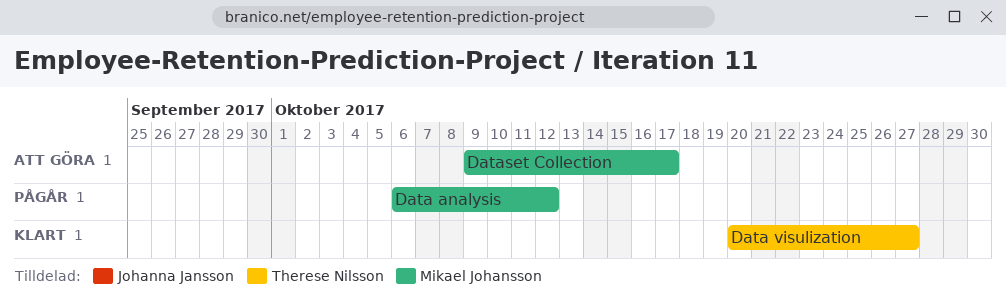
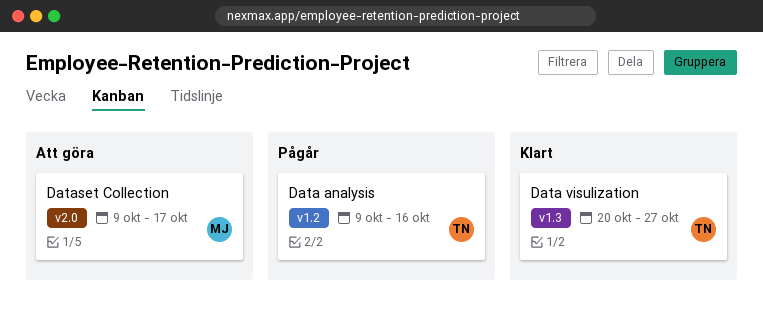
Data analysis, owner: Mikael Johansson -> Therese Nilsson
Data analysis, start: Oct 6 -> Oct 9
Data analysis, due: Oct 12 -> Oct 16

